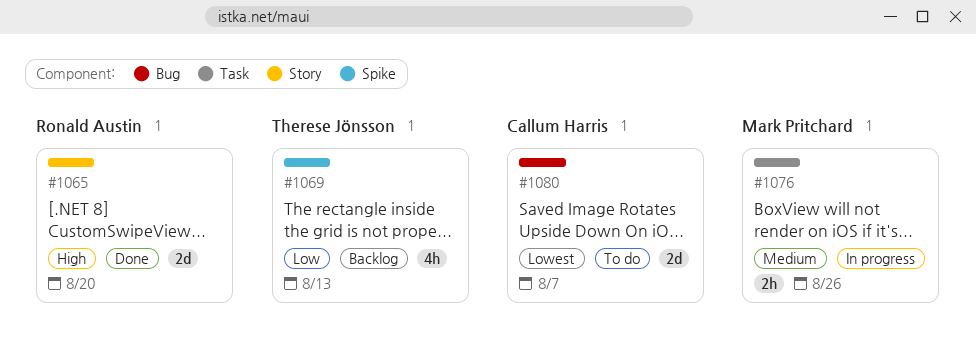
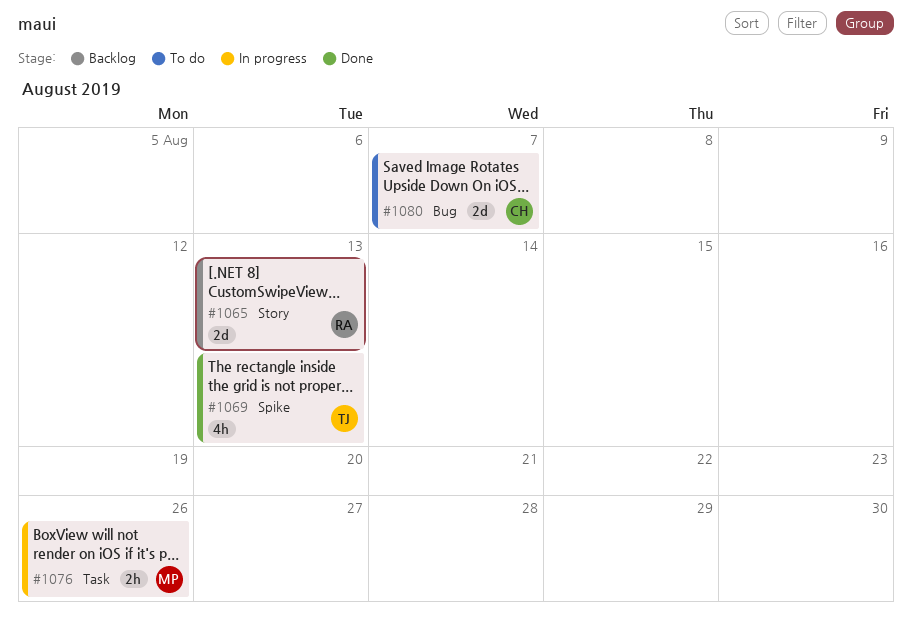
#1065, status: Done -> Backlog
#1065, due: Aug 20 -> Aug 13
#1069, status: Backlog -> Done

